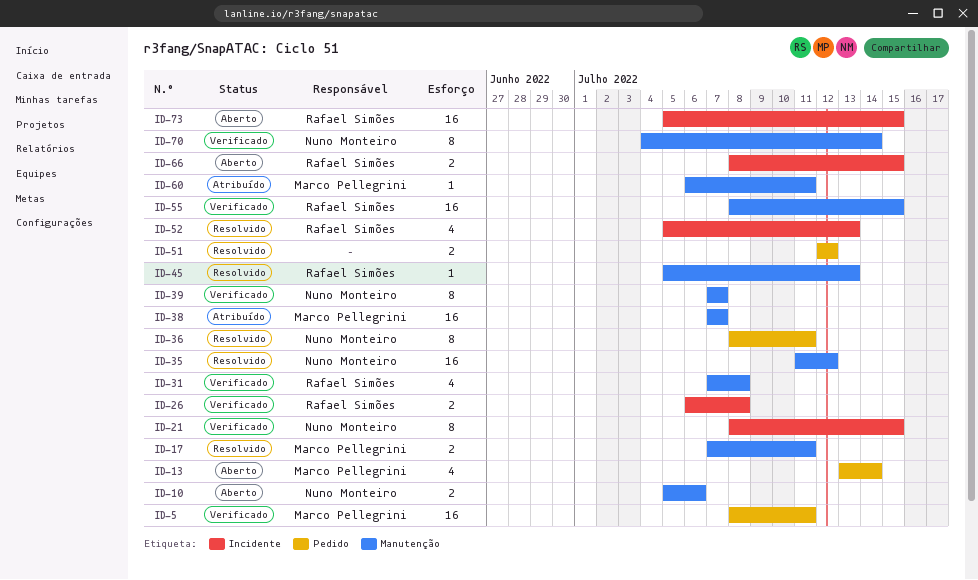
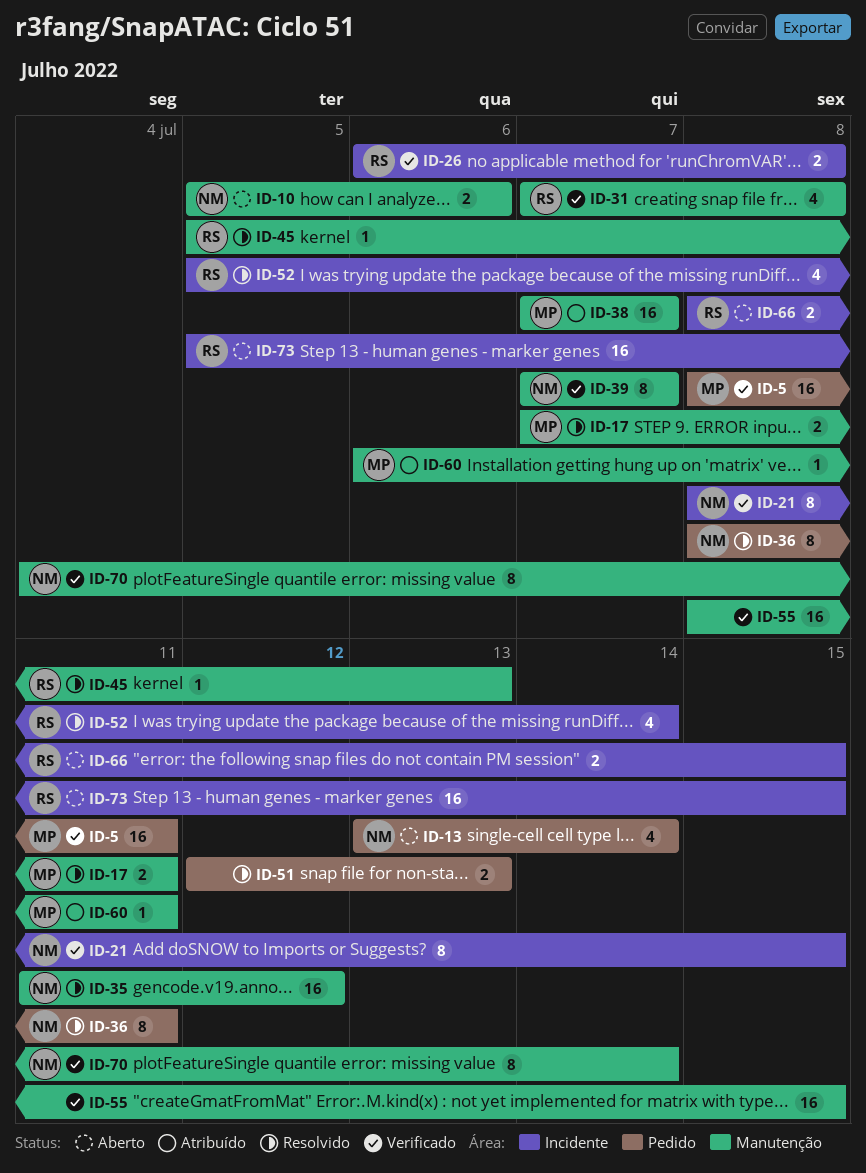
ID-13, owner: Marco Pellegrini -> Nuno Monteiro
ID-51, due: Jul 12 -> Jul 13
ID-52, due: Jul 13 -> Jul 14
ID-55, owner: Rafael Simões -> none

